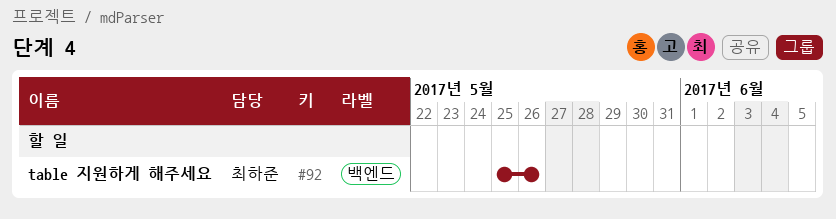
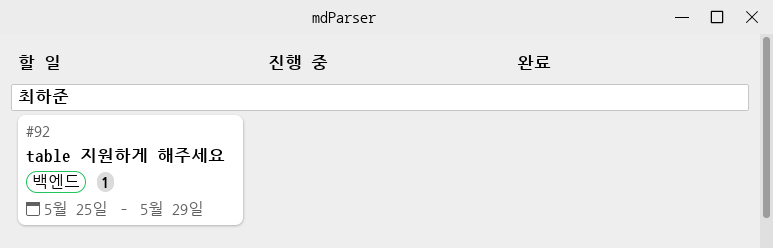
#92, due: May 26 -> May 29

